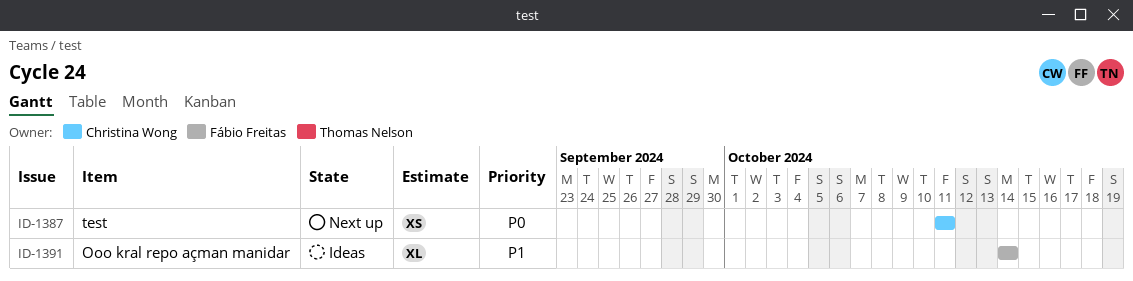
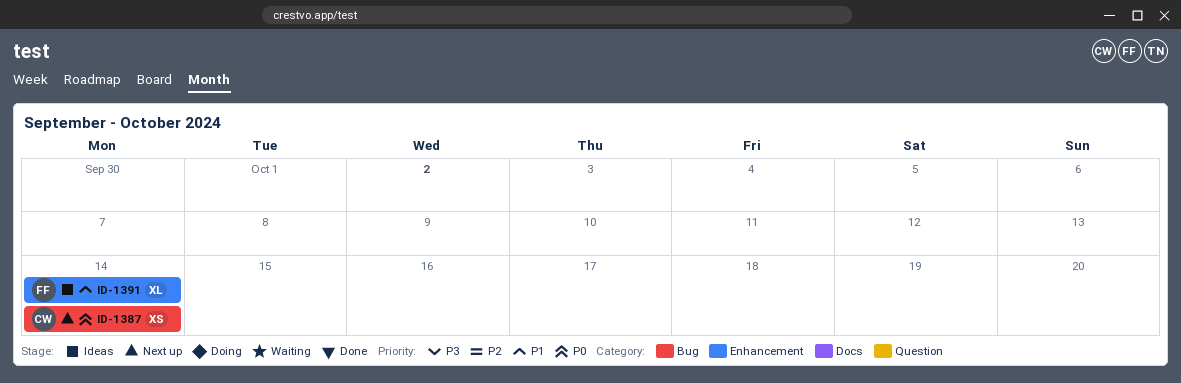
ID-1387, start: Oct 11 -> Oct 14
ID-1387, due: Oct 11 -> Oct 14

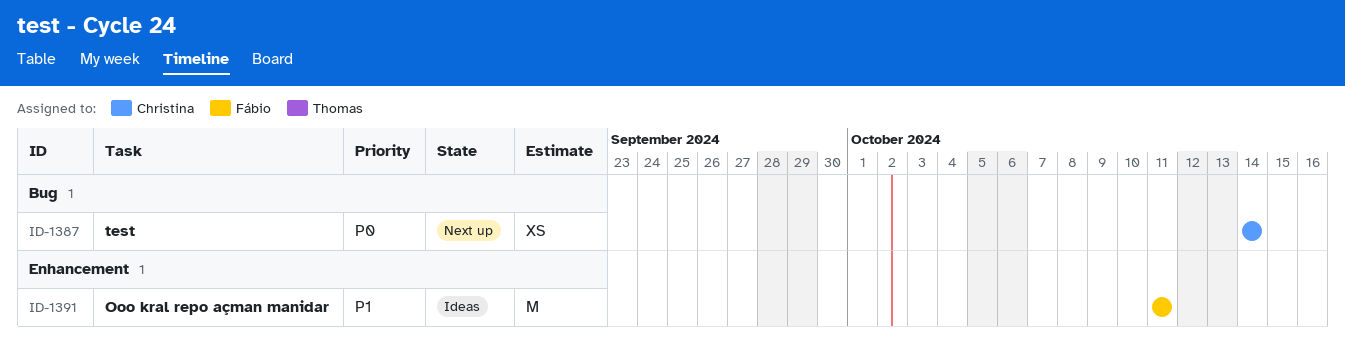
ID-1391, estimate: XL -> M
ID-1391, start: Oct 14 -> Oct 11
ID-1391, due: Oct 14 -> Oct 11

